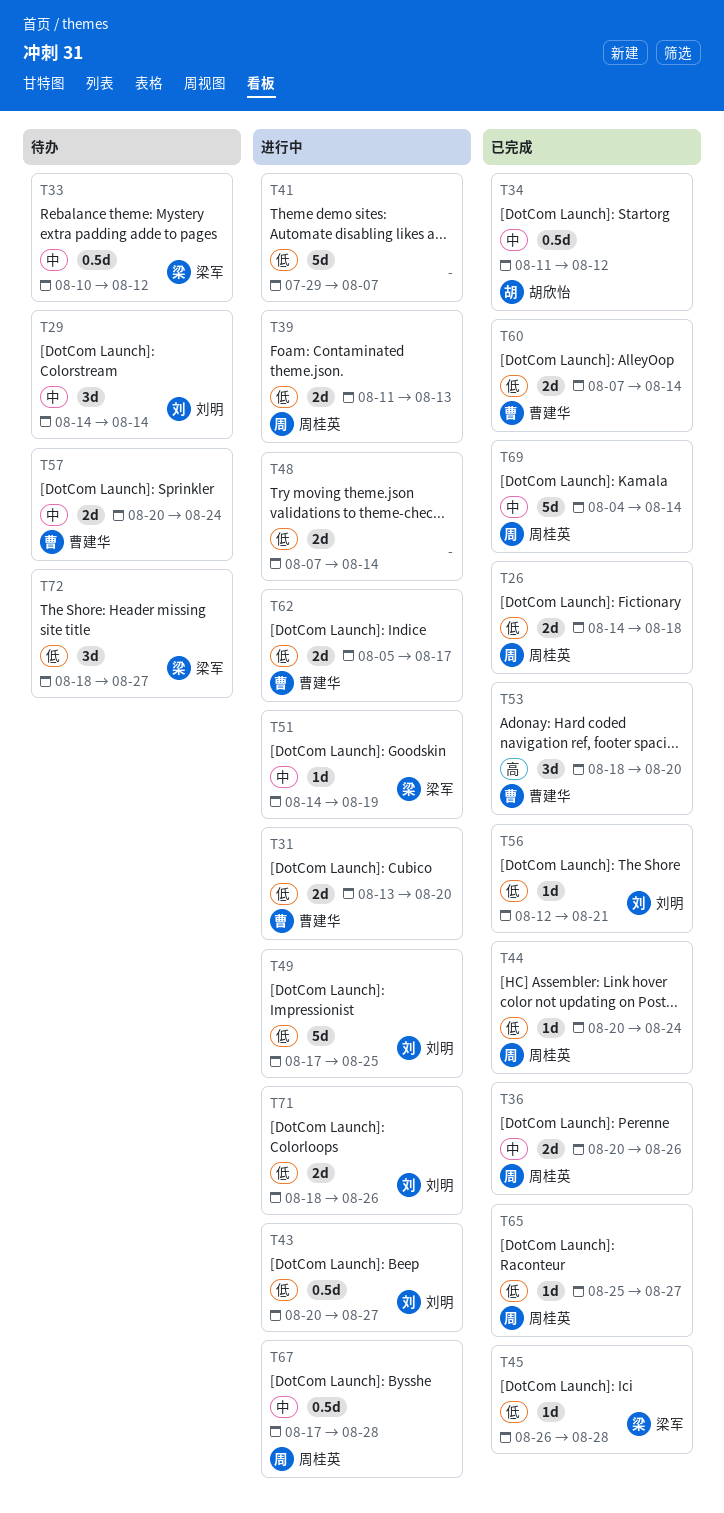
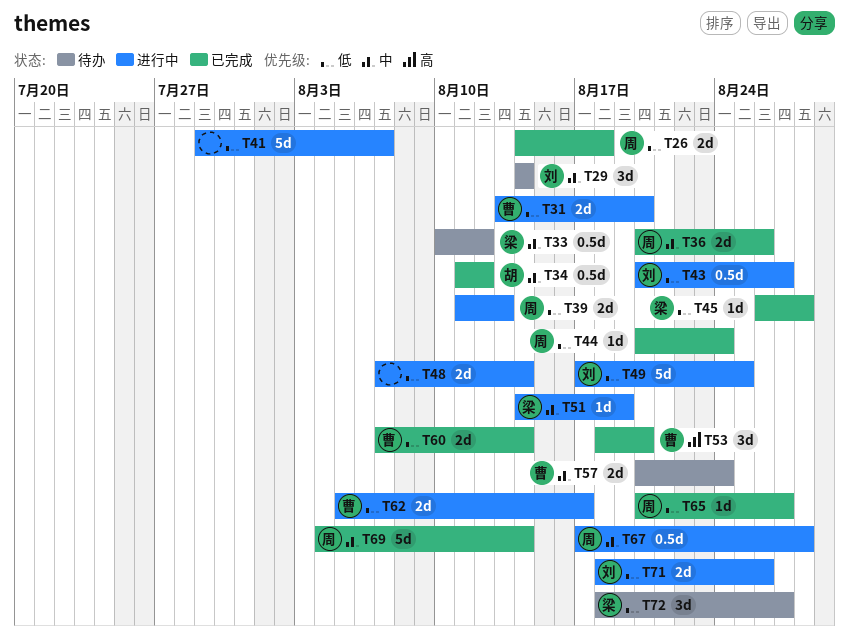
T56: present -> none
T65, start: Aug 25 -> Aug 20

